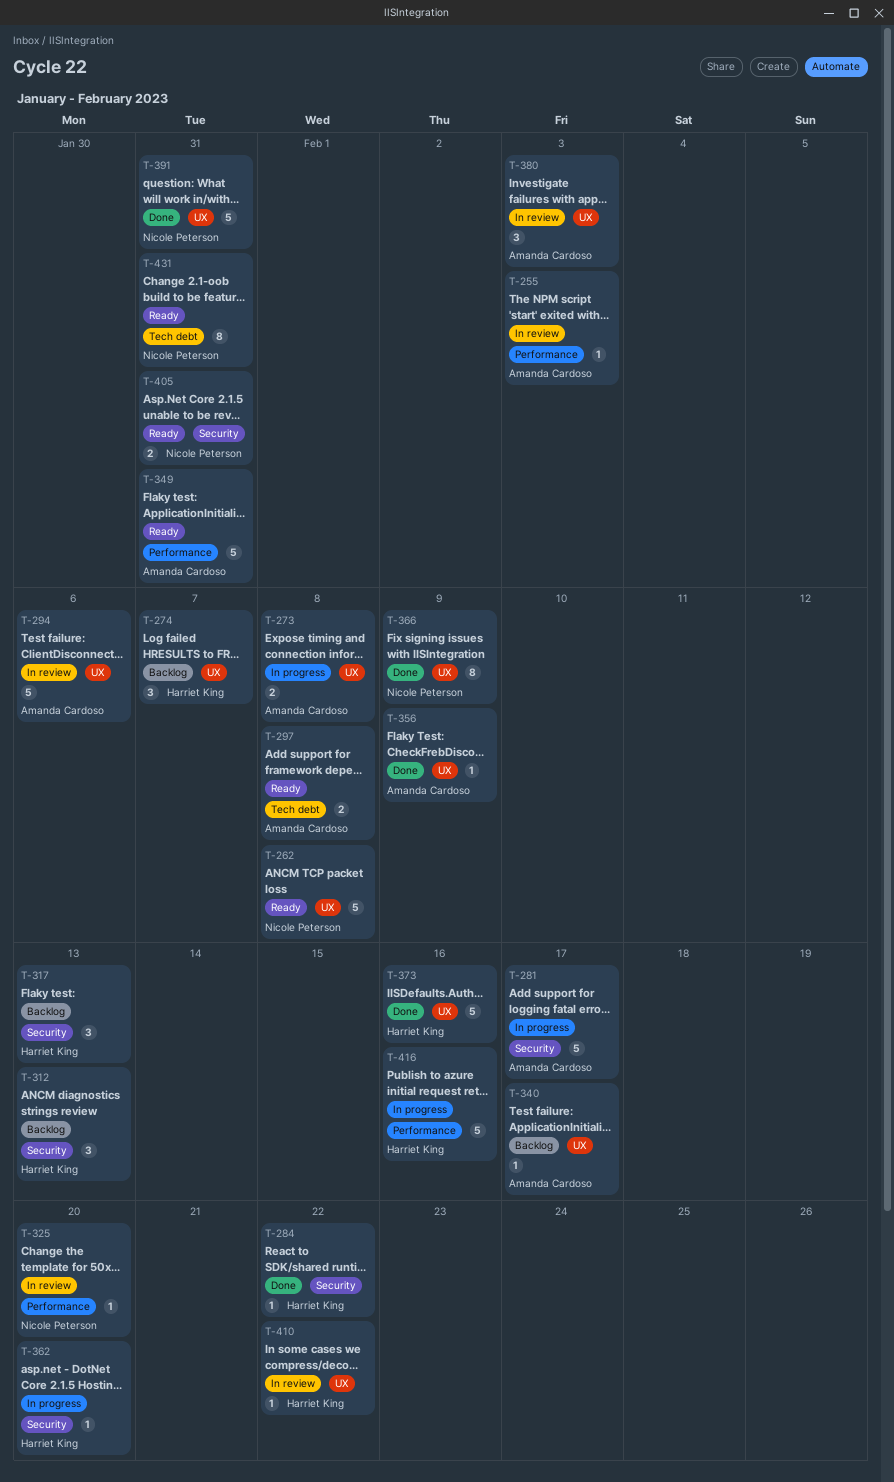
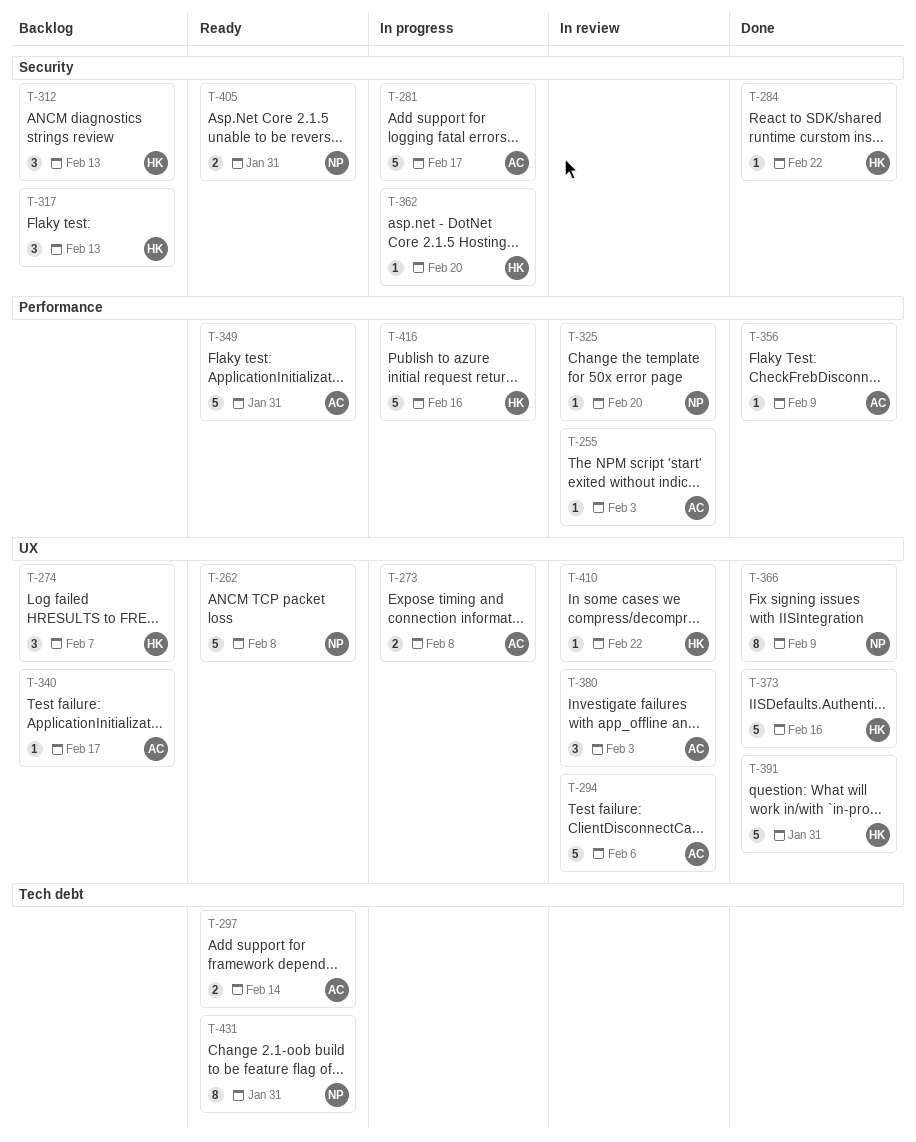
T-297, due: Feb 8 -> Feb 14
T-356, label: UX -> Performance
T-391, owner: Nicole Peterson -> Harriet King

